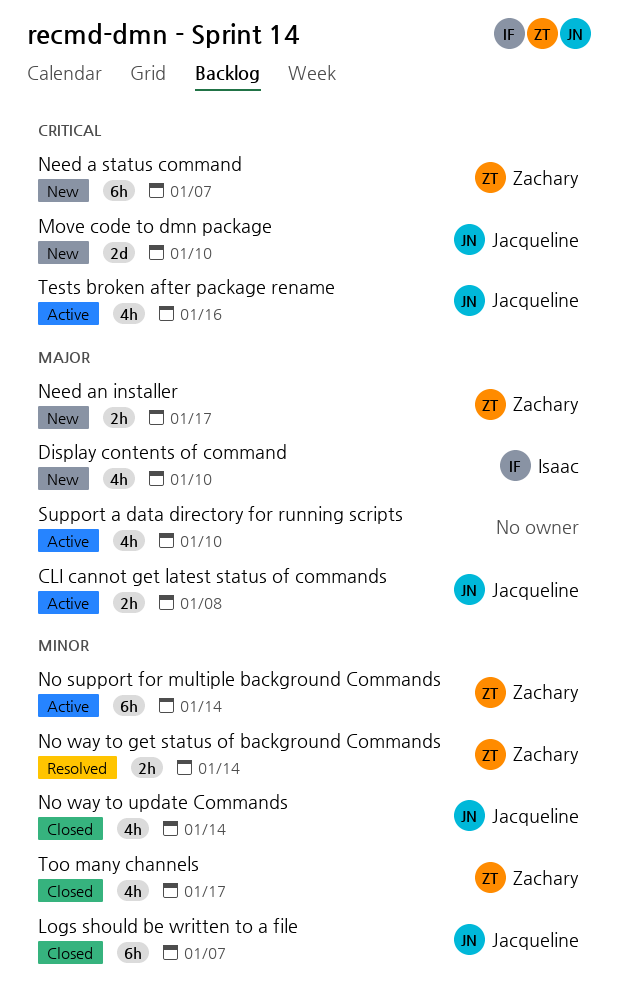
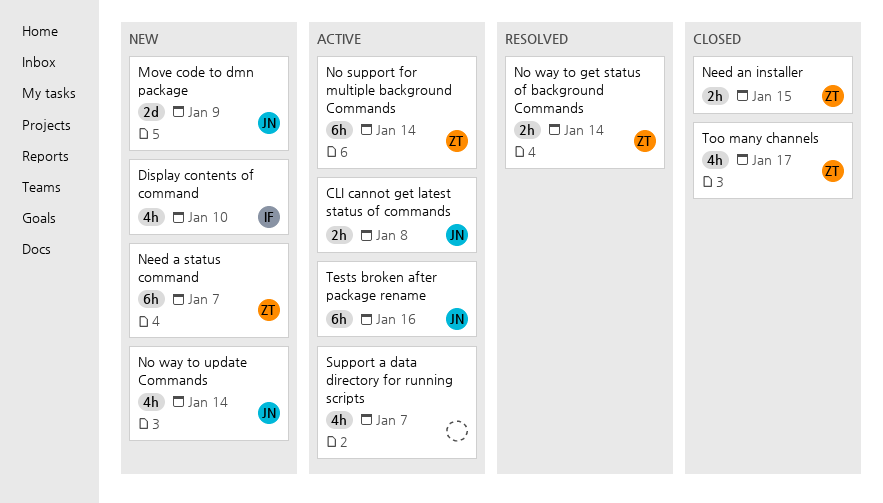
Logs should be written to a file: present -> none
Move code to dmn package, due: Jan 10 -> Jan 9
Need an installer, status: New -> Closed
Need an installer, due: Jan 17 -> Jan 15
No way to update Commands, status: Closed -> New
Support a data directory for running scripts, due: Jan 10 -> Jan 7
Tests broken after package rename, estimate: 4h -> 6h

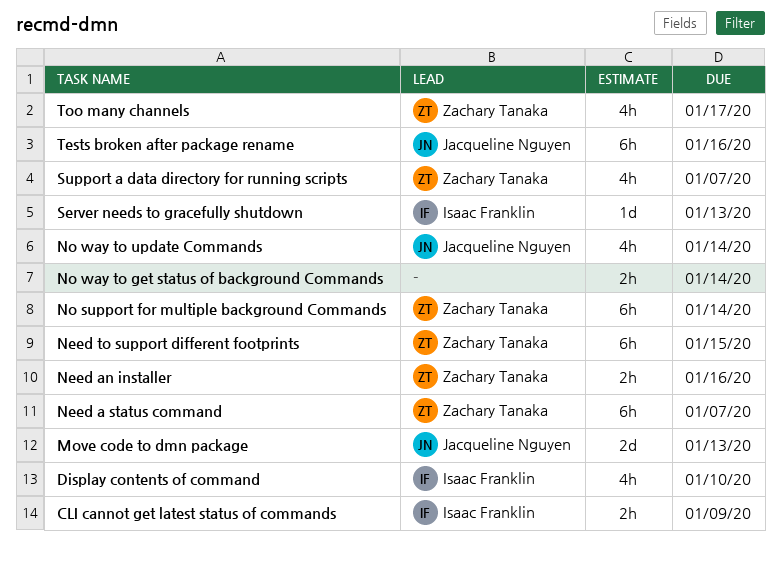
CLI cannot get latest status of commands, owner: Jacqueline Nguyen -> Isaac Franklin
CLI cannot get latest status of commands, due: Jan 8 -> Jan 9
Move code to dmn package, due: Jan 9 -> Jan 13
Need an installer, due: Jan 15 -> Jan 16
Need to support different footprints: none -> present
No way to get status of background Commands, owner: Zachary Tanaka -> none
Server needs to gracefully shutdown: none -> present
Support a data directory for running scripts, owner: none -> Zachary Tanaka

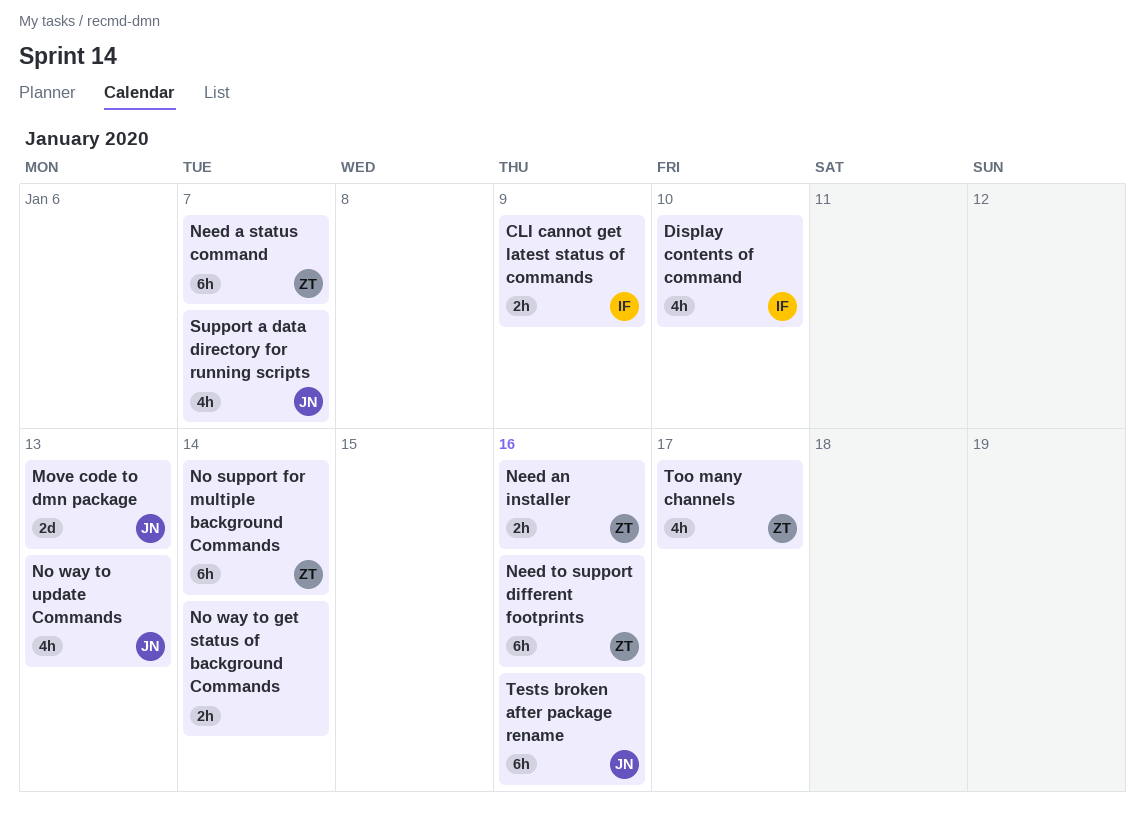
Need to support different footprints, due: Jan 15 -> Jan 16
No way to update Commands, due: Jan 14 -> Jan 13
Server needs to gracefully shutdown: present -> none
Support a data directory for running scripts, owner: Zachary Tanaka -> Jacqueline Nguyen

